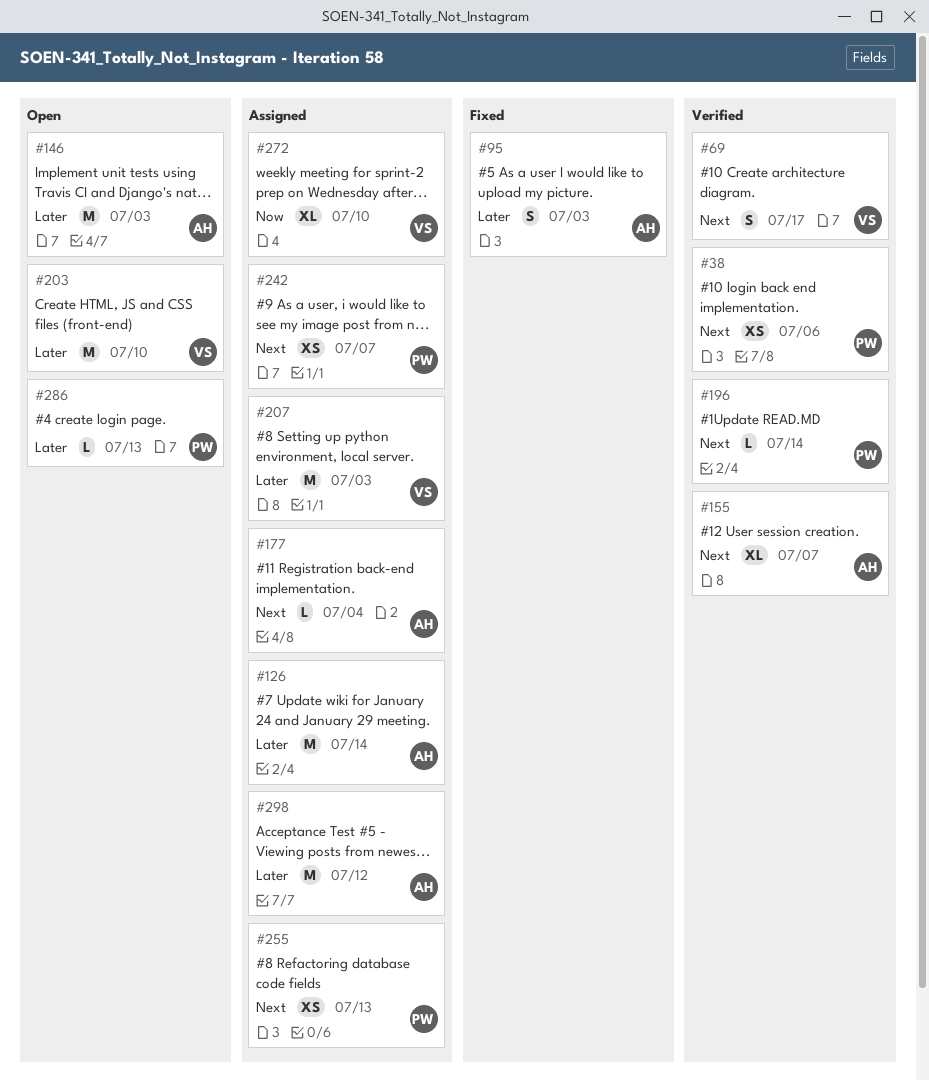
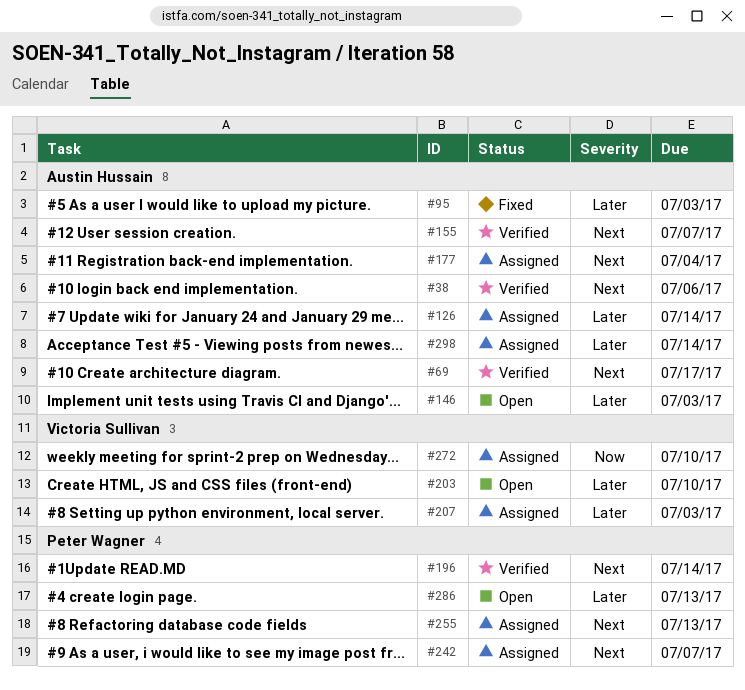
#38, owner: Peter Wagner -> Austin Hussain
#69, owner: Victoria Sullivan -> Austin Hussain
#298, due: Jul 12 -> Jul 14

